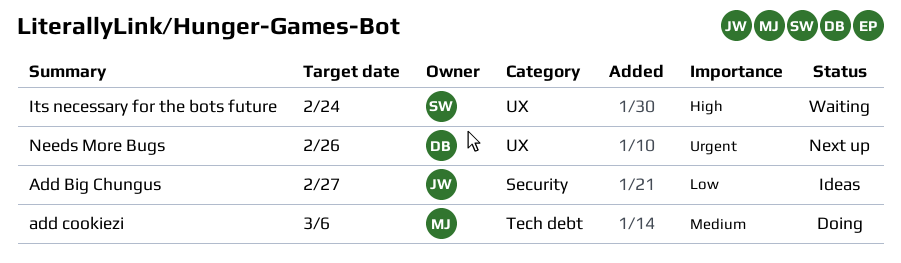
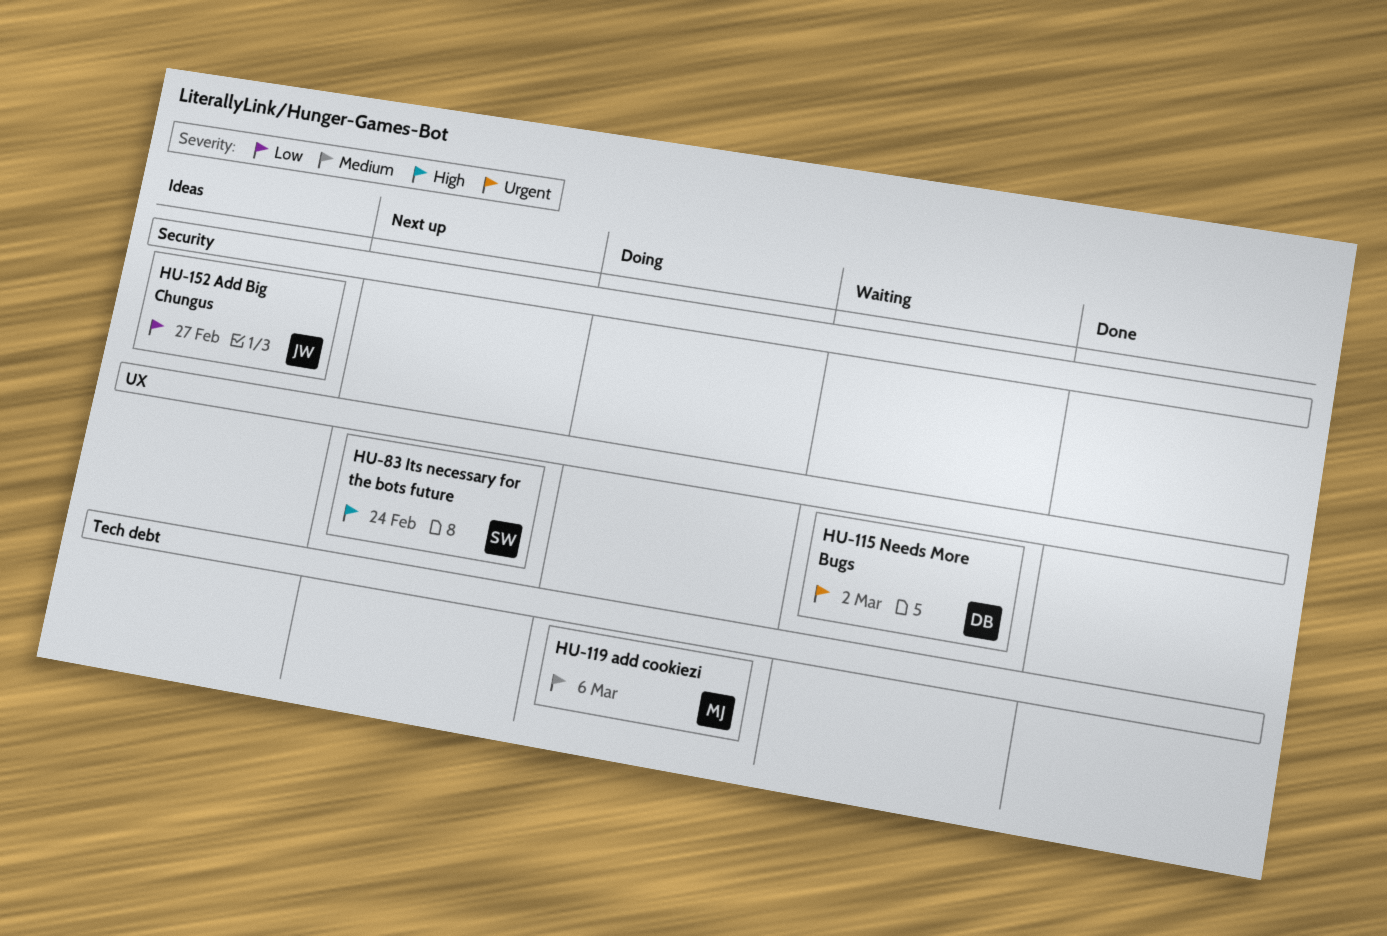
Its necessary for the bots future, status: Waiting -> Next up
Needs More Bugs, status: Next up -> Waiting
Needs More Bugs, due: Feb 26 -> Mar 2

